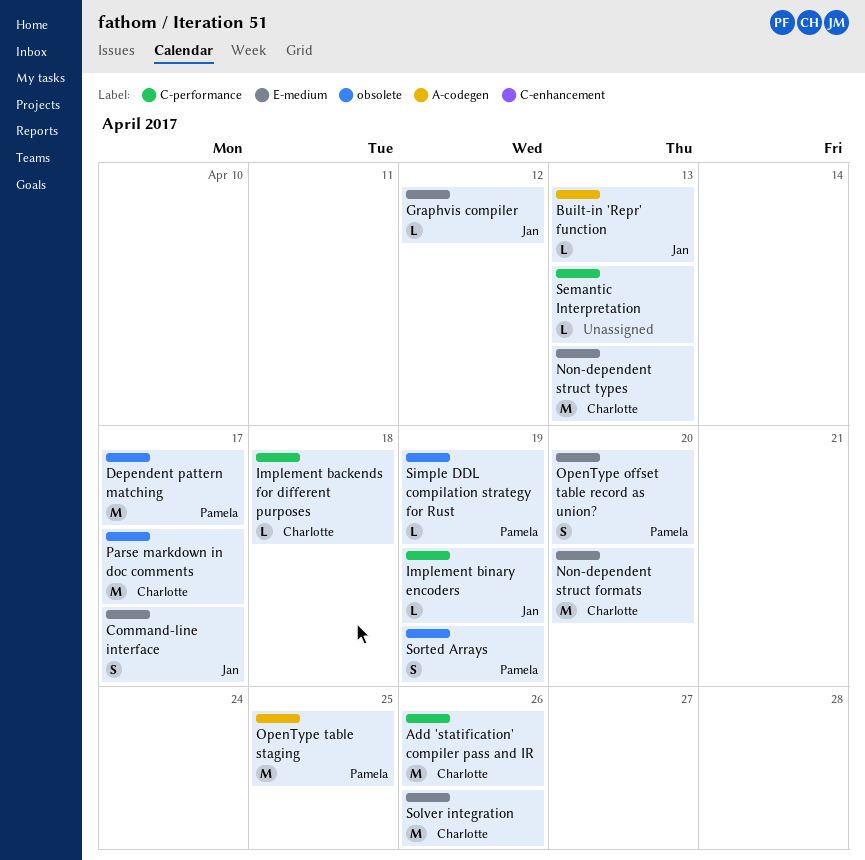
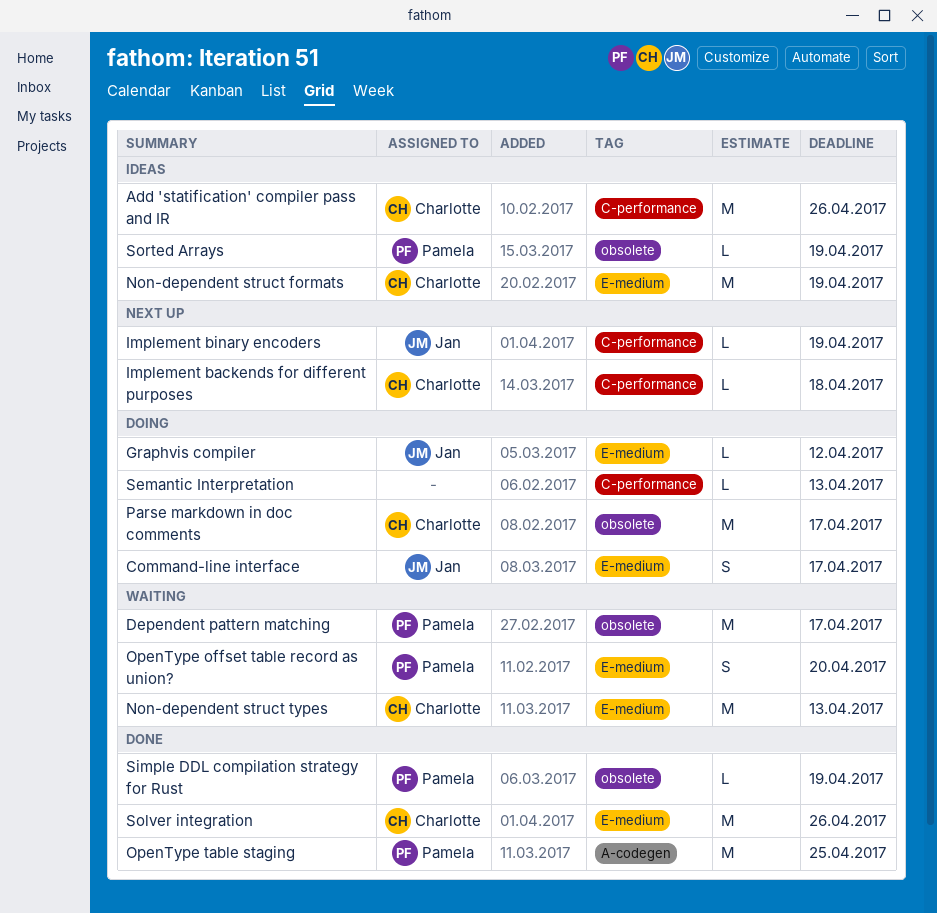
Built-in 'Repr' function: present -> none
Non-dependent struct formats, due: Apr 20 -> Apr 19
Sorted Arrays, estimate: S -> L

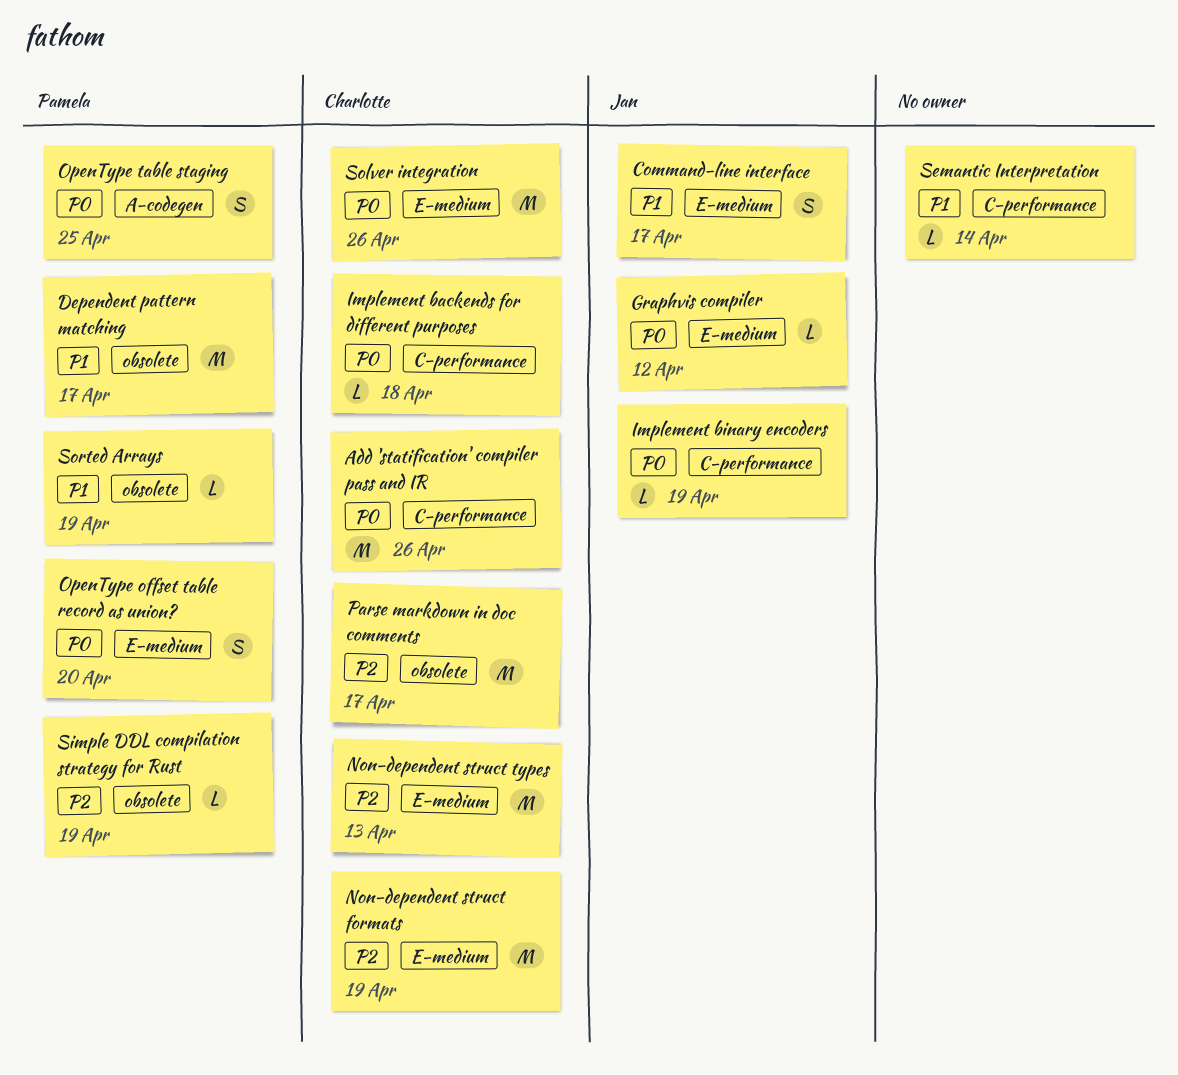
OpenType table staging, estimate: M -> S
Semantic Interpretation, due: Apr 13 -> Apr 14

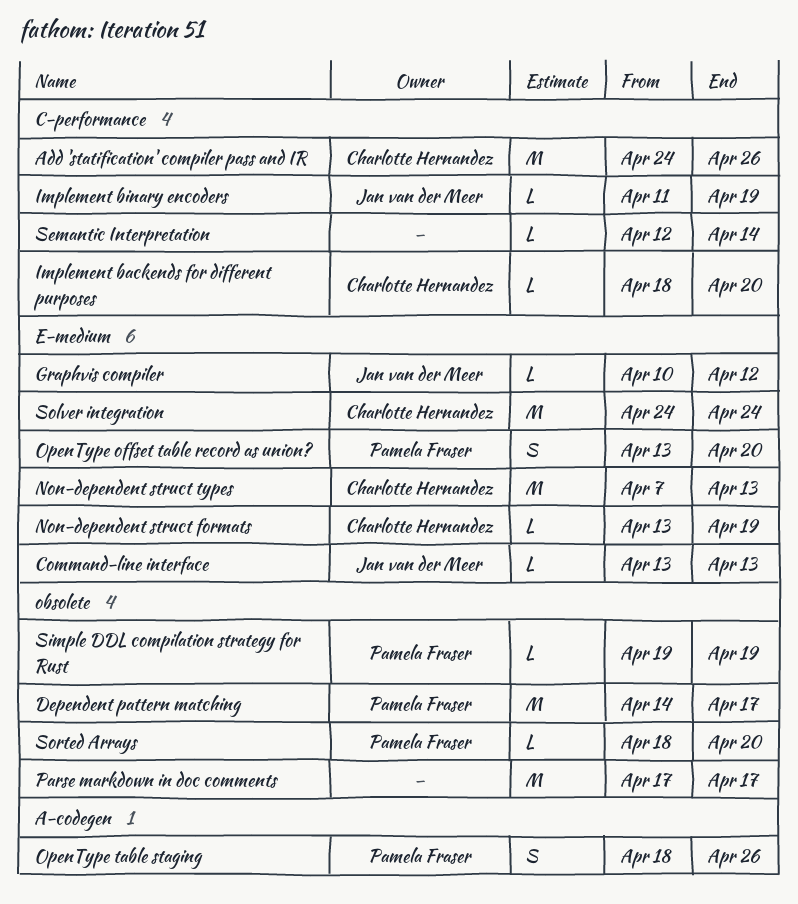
Command-line interface, estimate: S -> L
Command-line interface, due: Apr 17 -> Apr 13
Implement backends for different purposes, due: Apr 18 -> Apr 20
Non-dependent struct formats, estimate: M -> L
OpenType table staging, due: Apr 25 -> Apr 26
Parse markdown in doc comments, owner: Charlotte Hernandez -> none
Solver integration, due: Apr 26 -> Apr 24
Sorted Arrays, due: Apr 19 -> Apr 20

